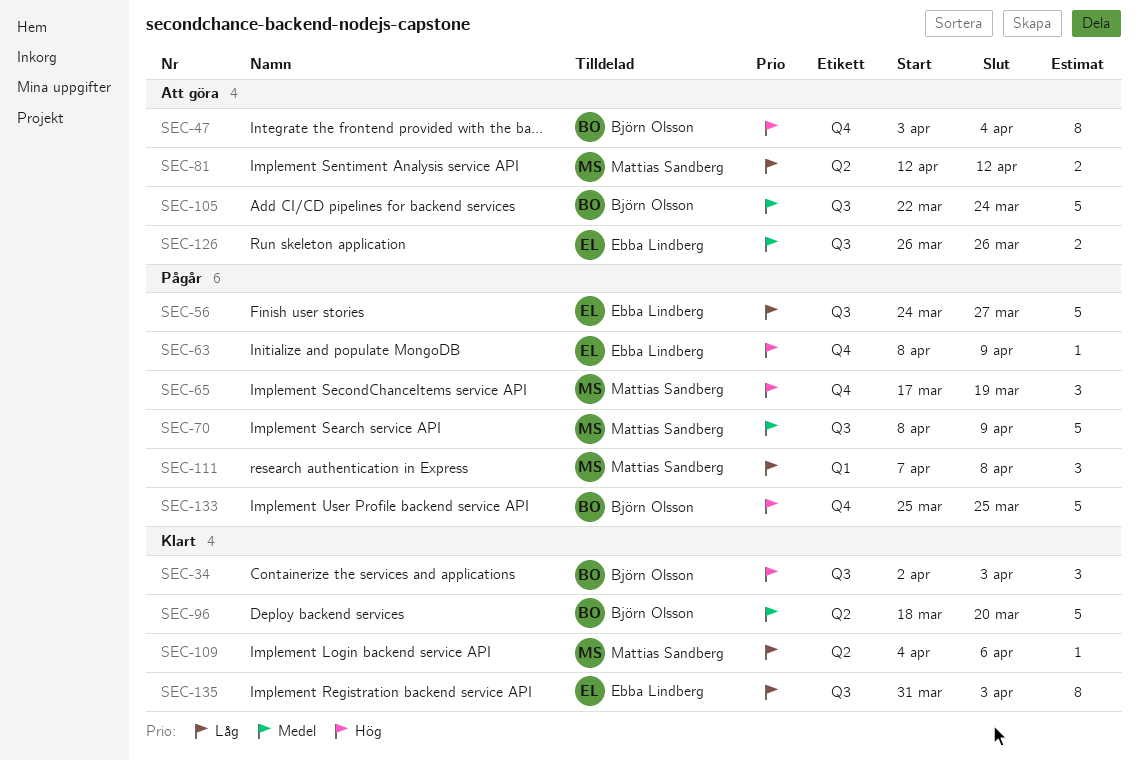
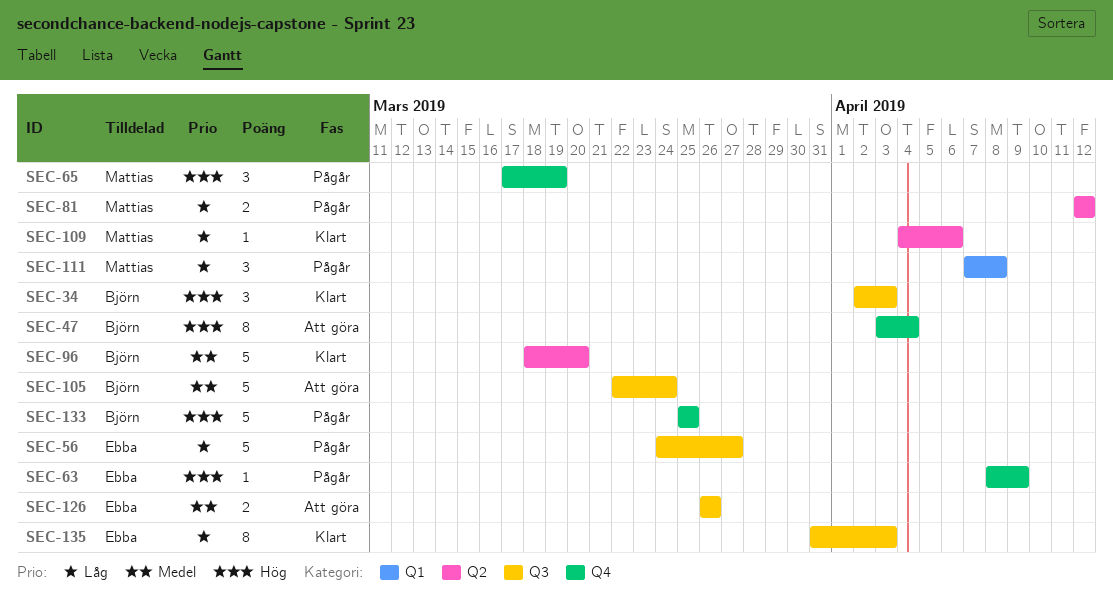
SEC-70: present -> none
SEC-81, status: Att göra -> Pågår

